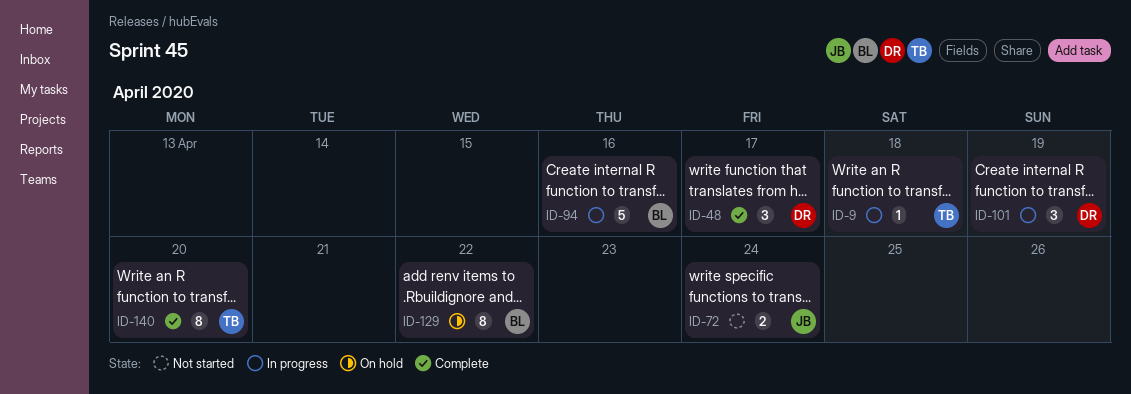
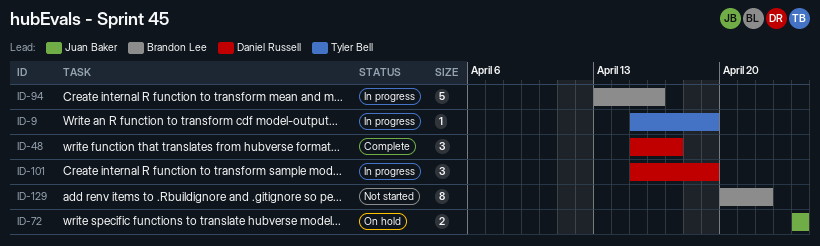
ID-9, due: Apr 18 -> Apr 19
ID-72, status: Not started -> On hold
ID-129, status: On hold -> Not started
ID-140: present -> none

